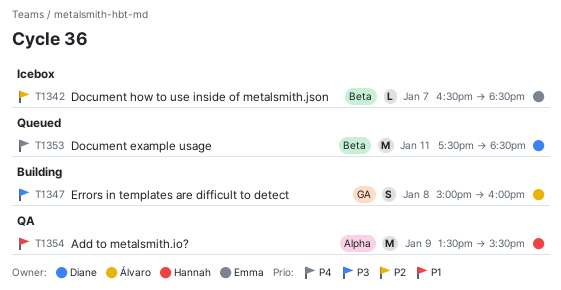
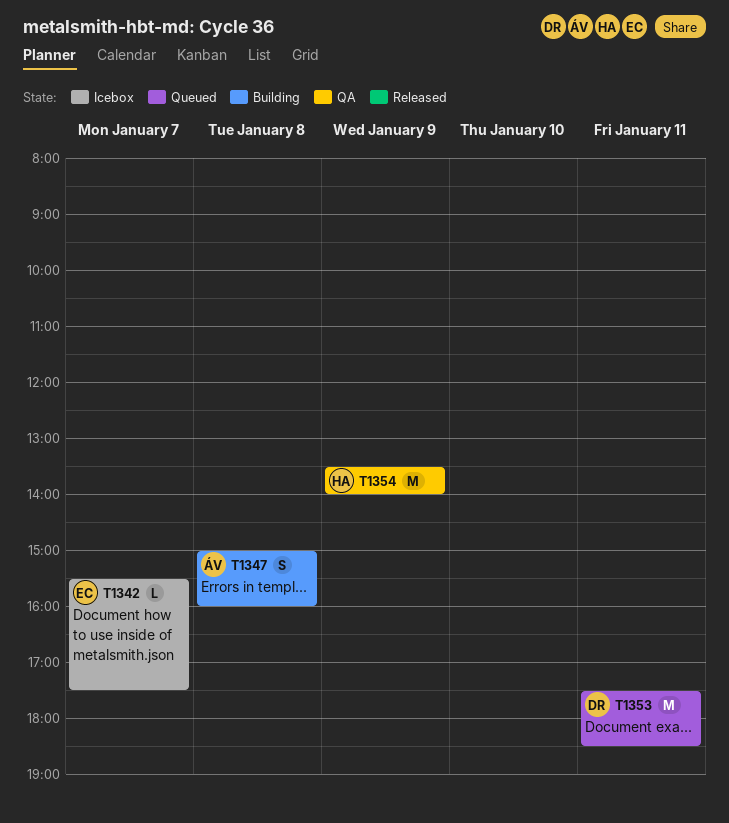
T1342, begins: 16:30 -> 15:30
T1342, ends: 18:30 -> 17:30
T1354, ends: 15:30 -> 14:00

